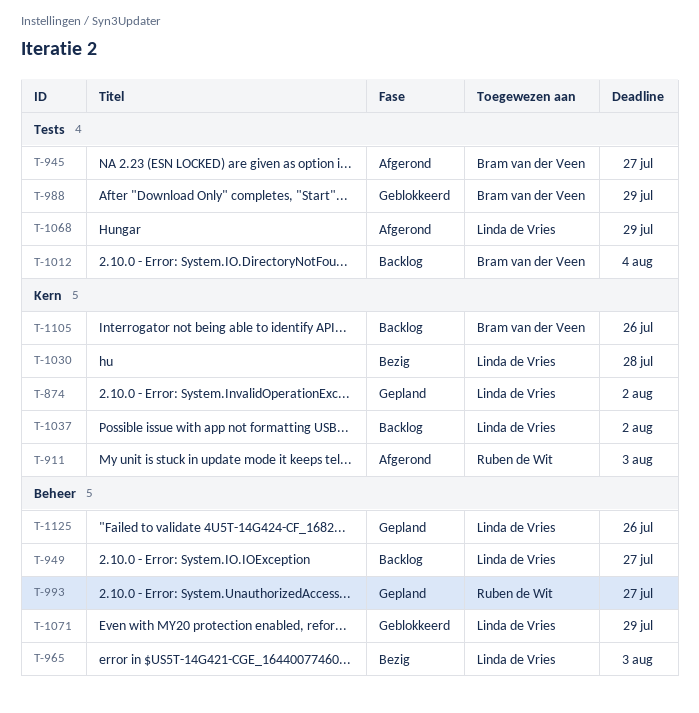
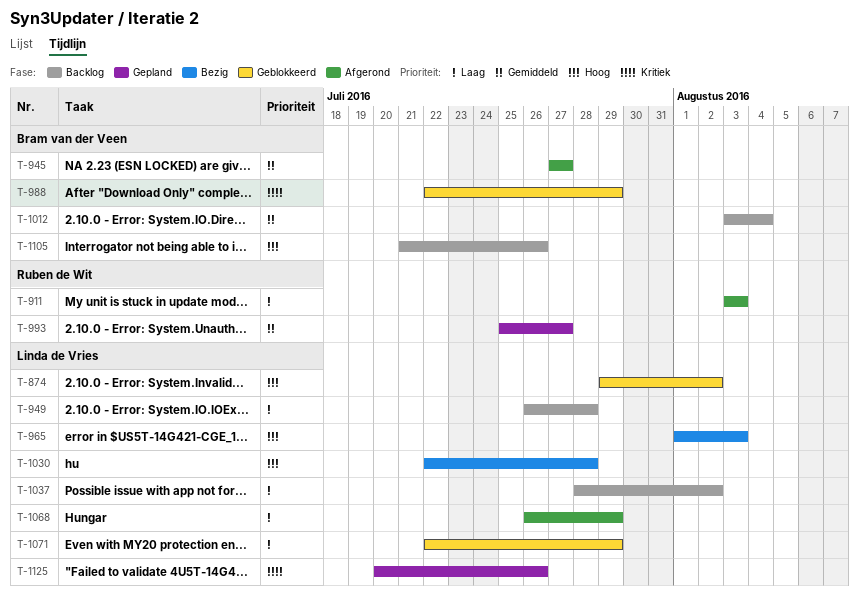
T-874, status: Gepland -> Geblokkeerd
T-949, due: Jul 27 -> Jul 28

